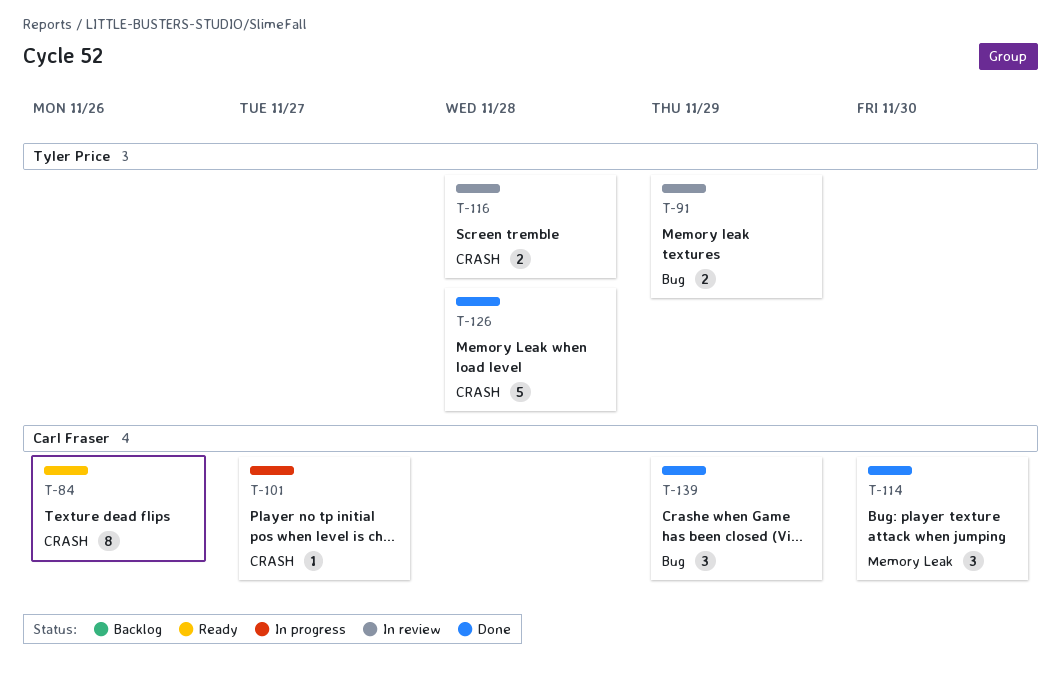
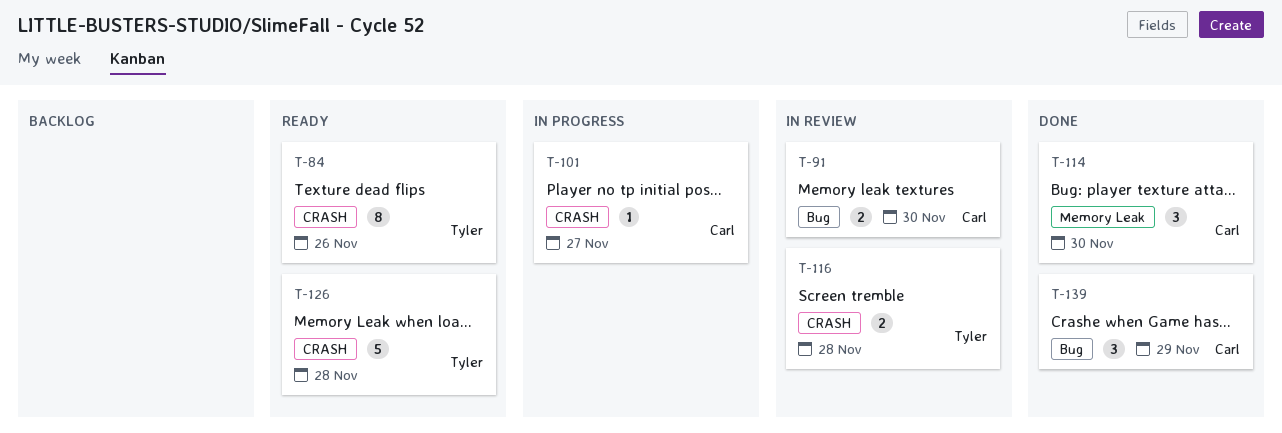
T-84, owner: Carl Fraser -> Tyler Price
T-91, owner: Tyler Price -> Carl Fraser
T-91, due: Nov 29 -> Nov 30
T-126, status: Done -> Ready

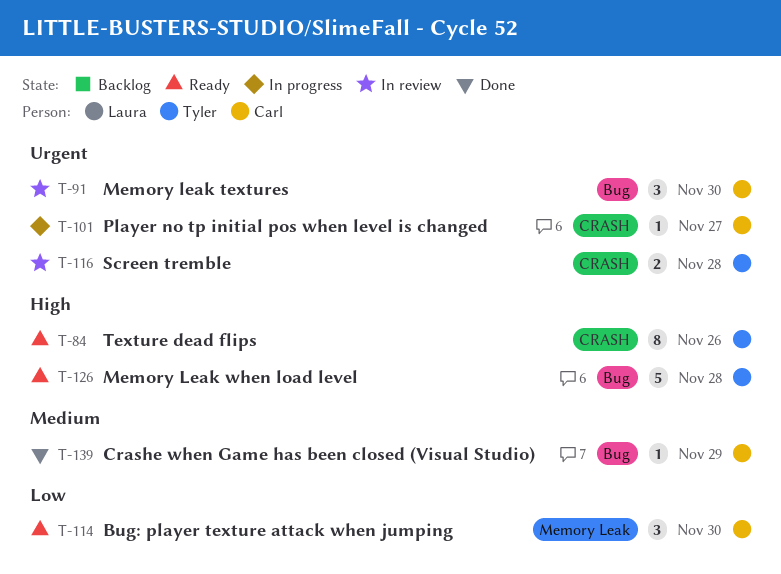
T-91, estimate: 2 -> 3
T-114, status: Done -> Ready
T-126, label: CRASH -> Bug
T-139, estimate: 3 -> 1

